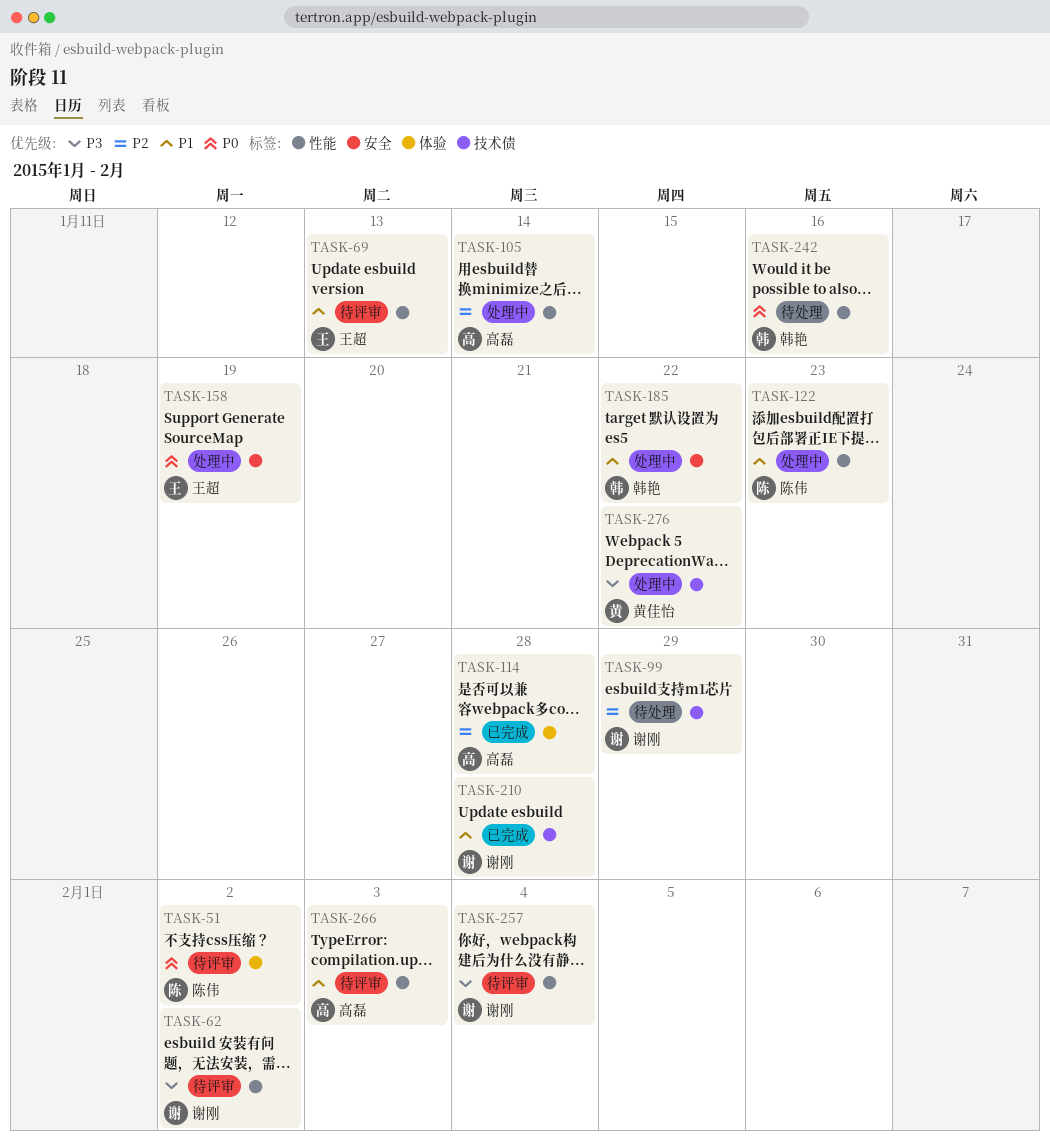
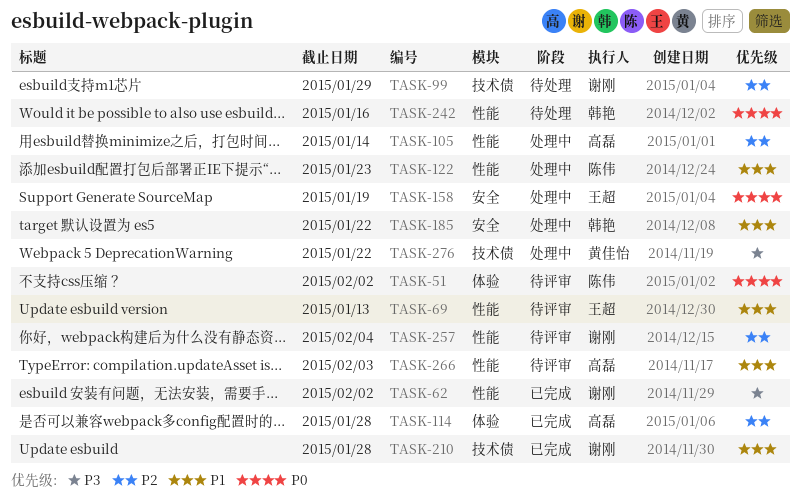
TASK-62, status: 待评审 -> 已完成
TASK-257, priority: P3 -> P2

